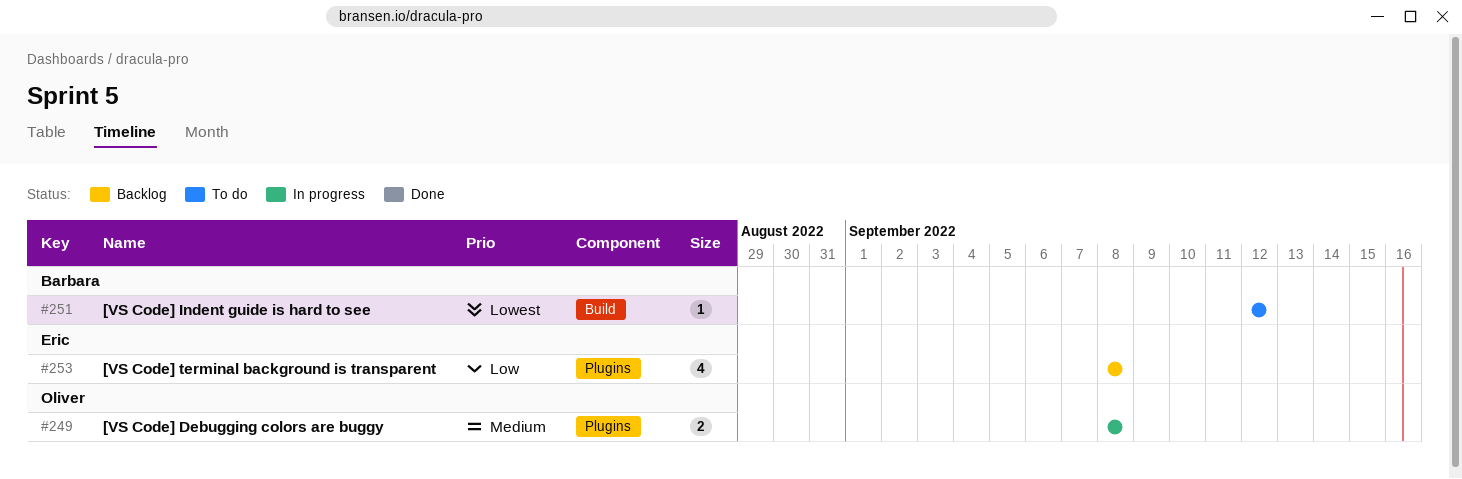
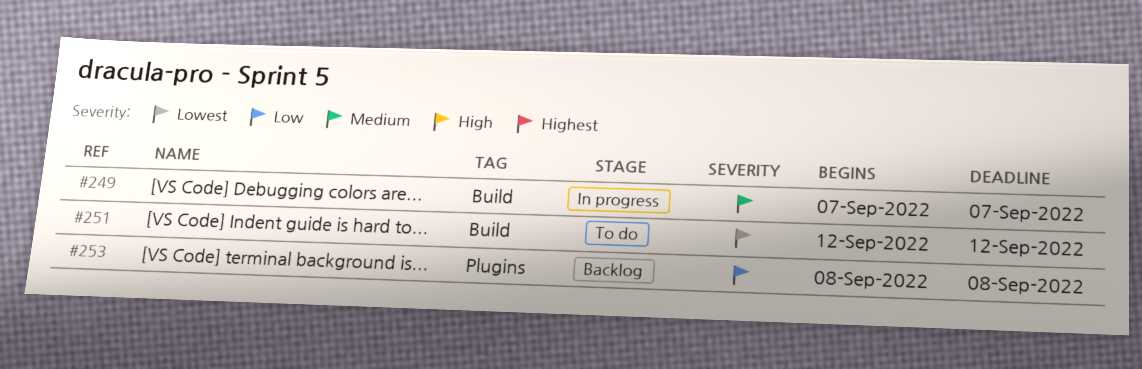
#249, label: Plugins -> Build
#249, start: Sep 8 -> Sep 7
#249, due: Sep 8 -> Sep 7

